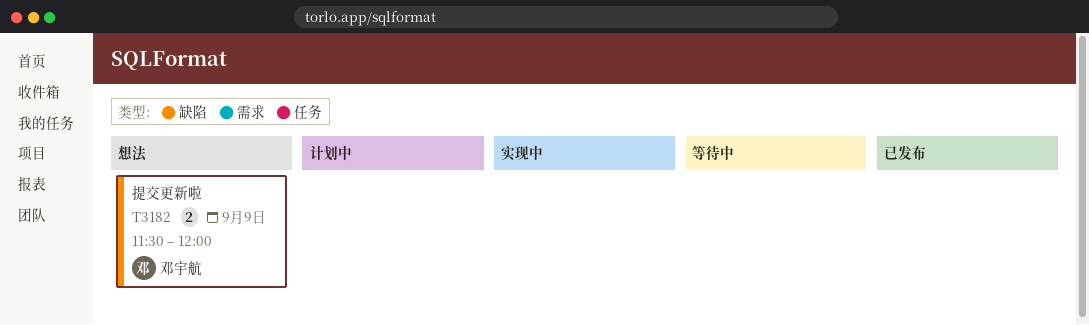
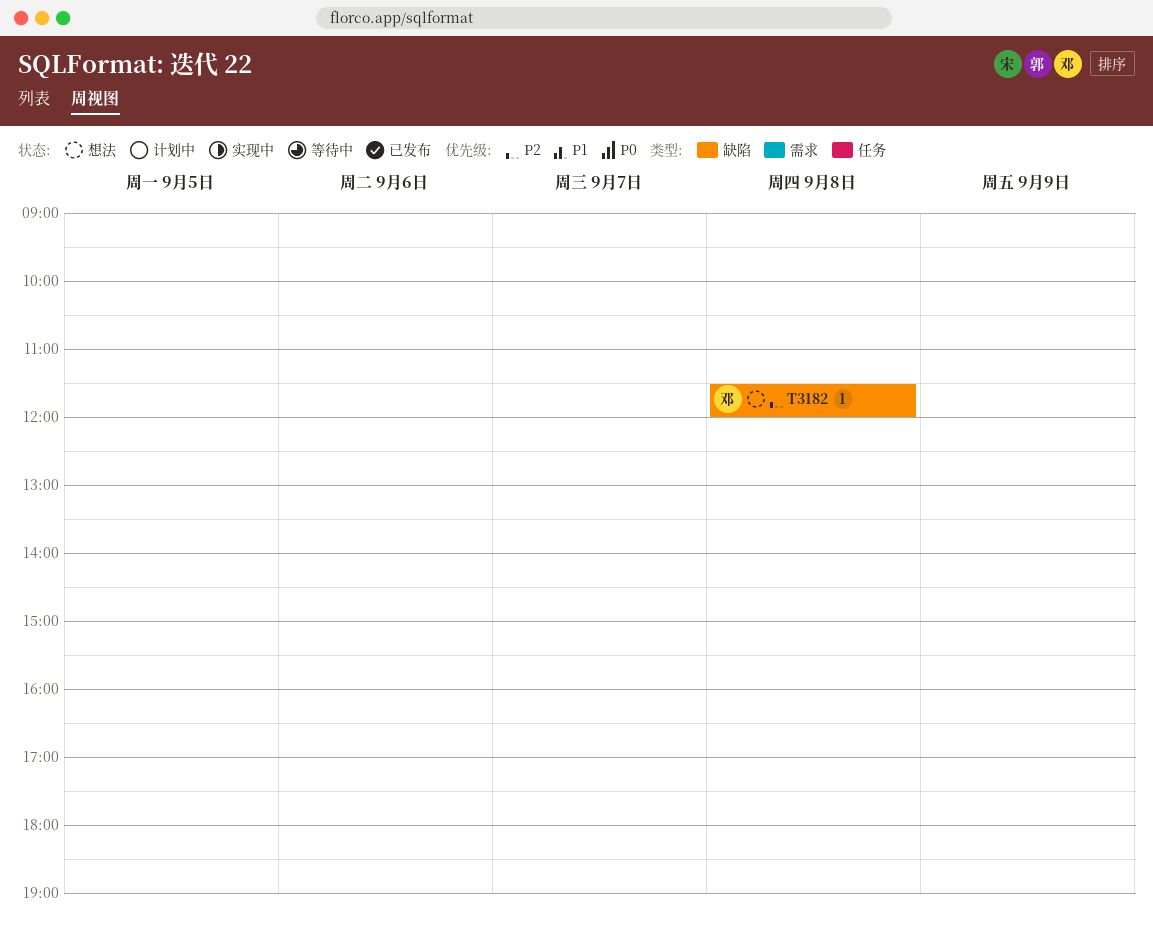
T3182, estimate: 2 -> 1
T3182, day: Sep 9 -> Sep 8

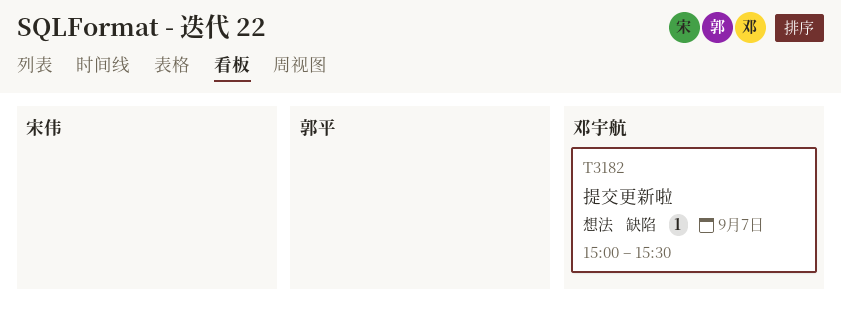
T3182, day: Sep 8 -> Sep 7
T3182, begins: 11:30 -> 15:00
T3182, ends: 12:00 -> 15:30

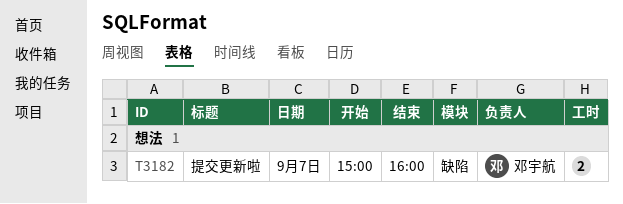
T3182, estimate: 1 -> 2
T3182, ends: 15:30 -> 16:00

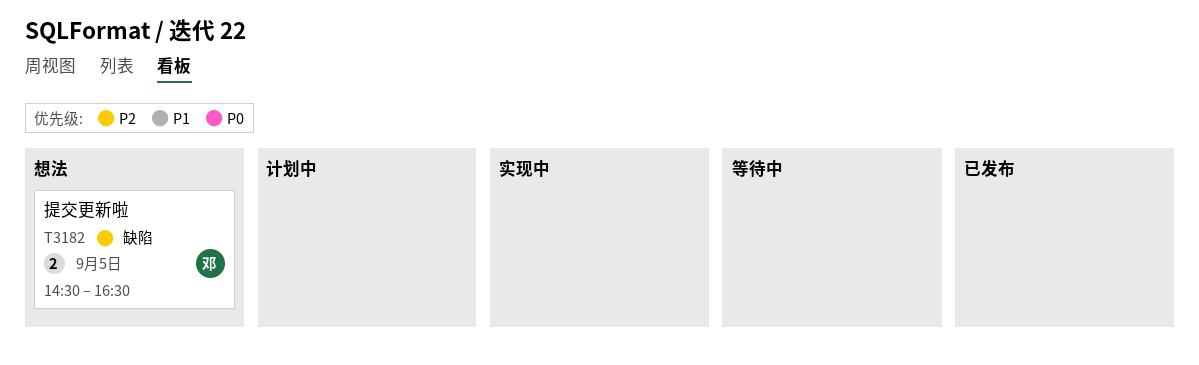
T3182, day: Sep 7 -> Sep 5
T3182, begins: 15:00 -> 14:30
T3182, ends: 16:00 -> 16:30

